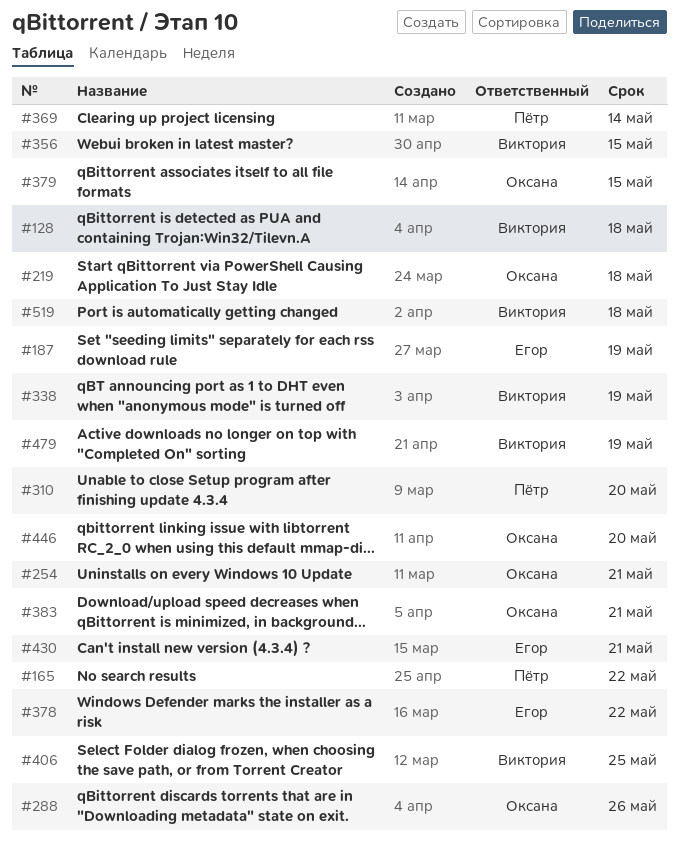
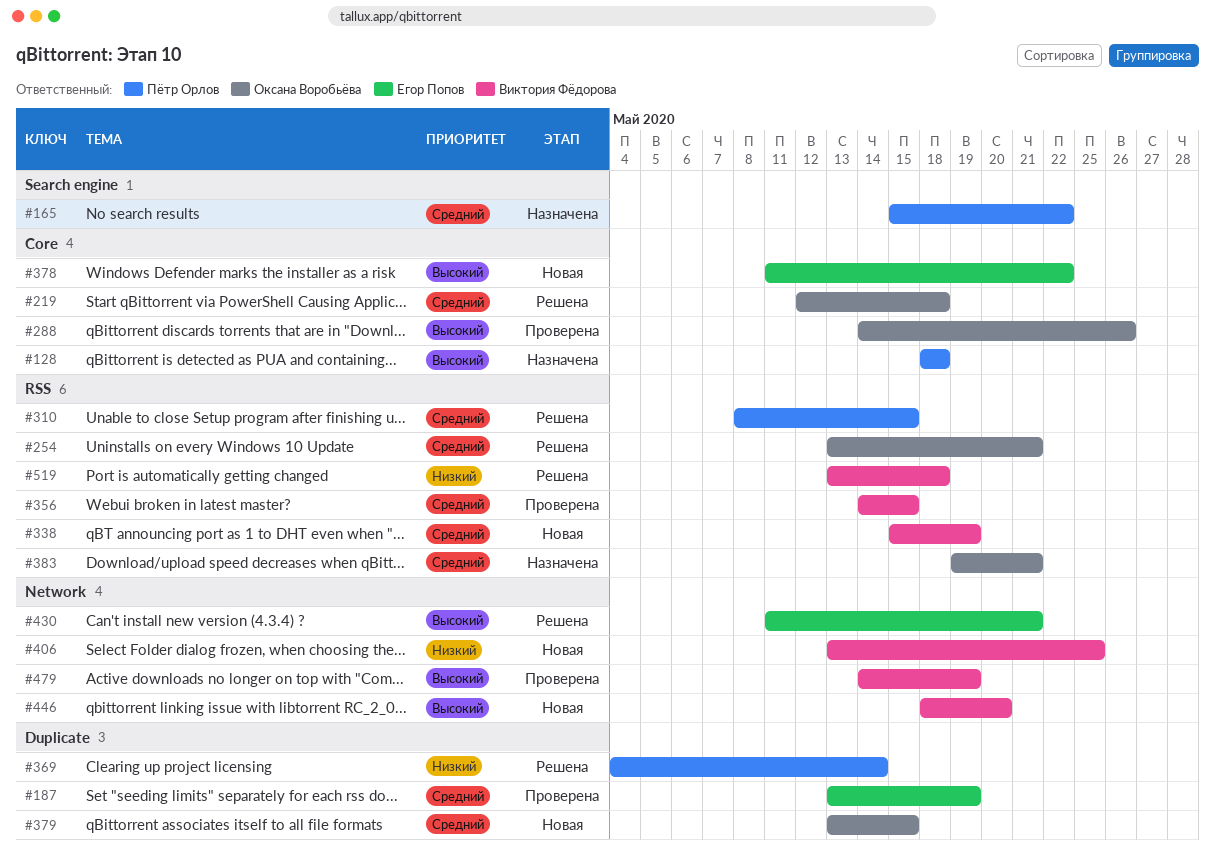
#128, owner: Виктория Фёдорова -> Пётр Орлов
#310, due: May 20 -> May 15
#446, owner: Оксана Воробьёва -> Виктория Фёдорова

